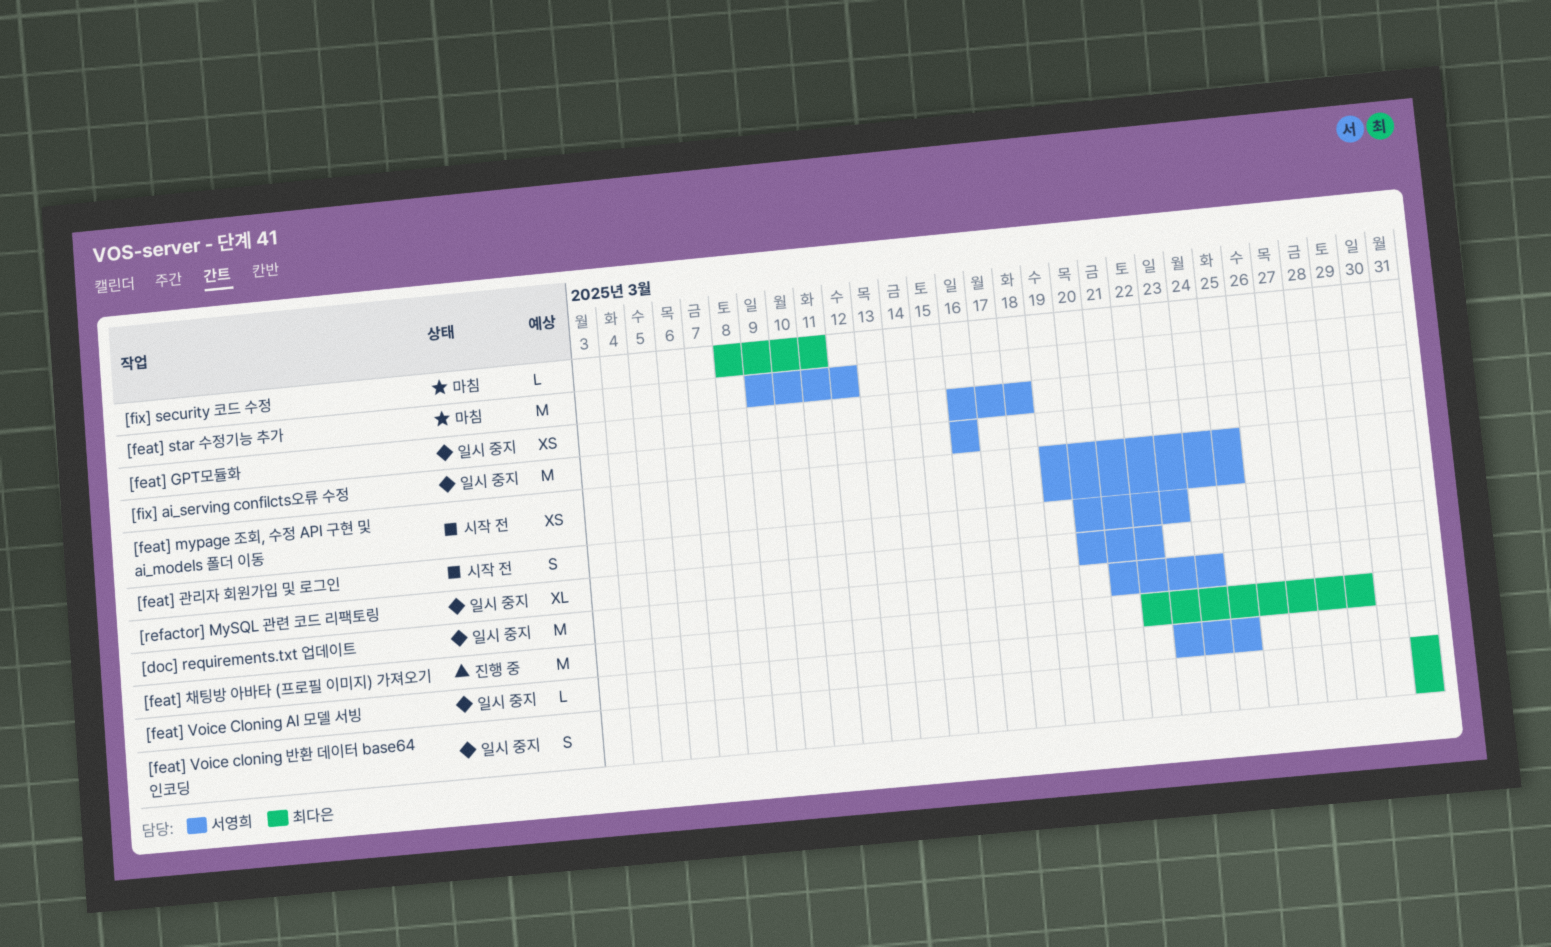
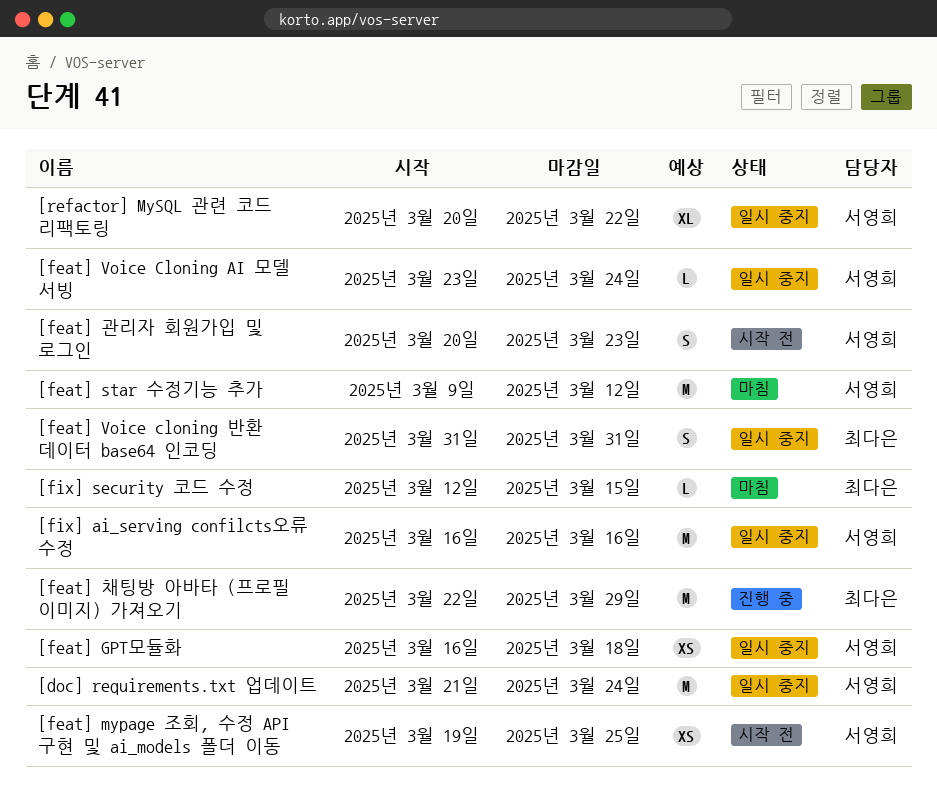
[feat] Voice Cloning AI 모델 서빙, due: Mar 25 -> Mar 24
[fix] security 코드 수정, start: Mar 8 -> Mar 12
[fix] security 코드 수정, due: Mar 11 -> Mar 15

